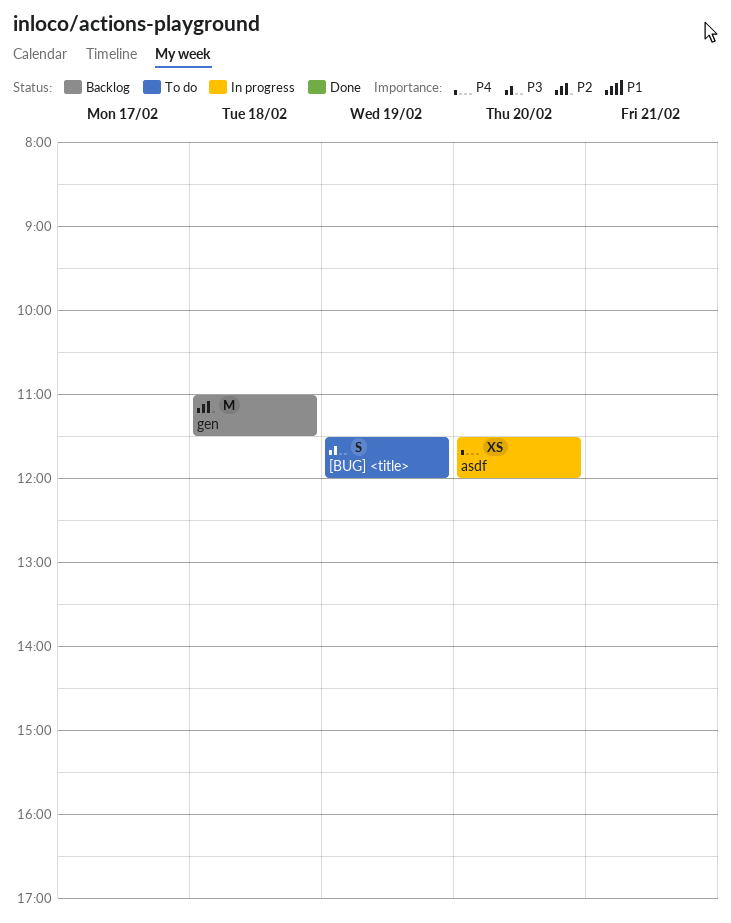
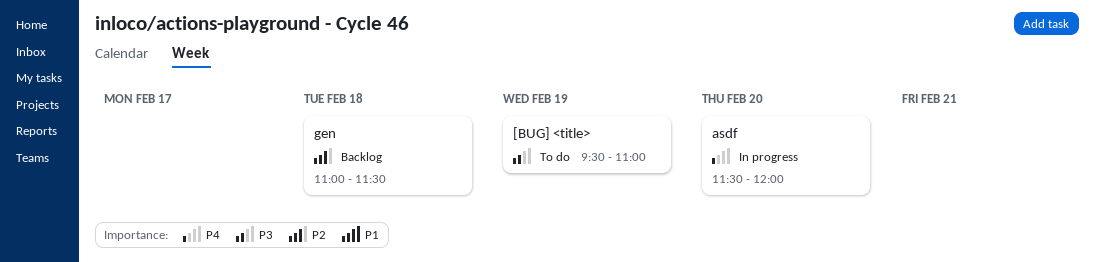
[BUG] <title>, begins: 11:30 -> 09:30
[BUG] <title>, ends: 12:00 -> 11:00

